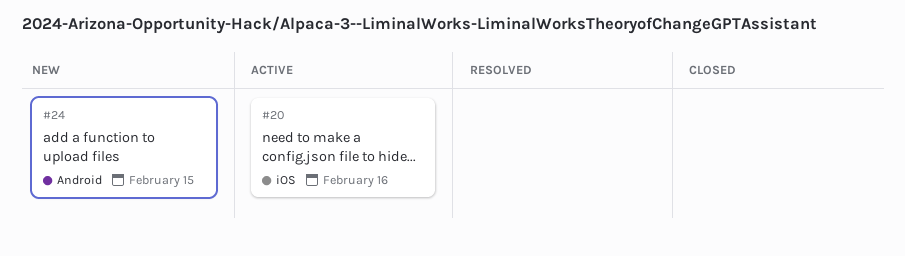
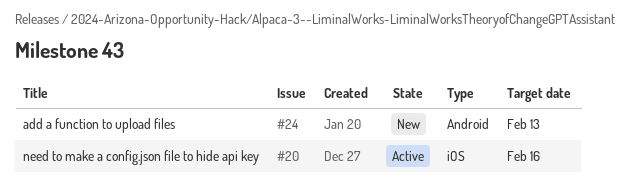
#24, due: Feb 15 -> Feb 13

